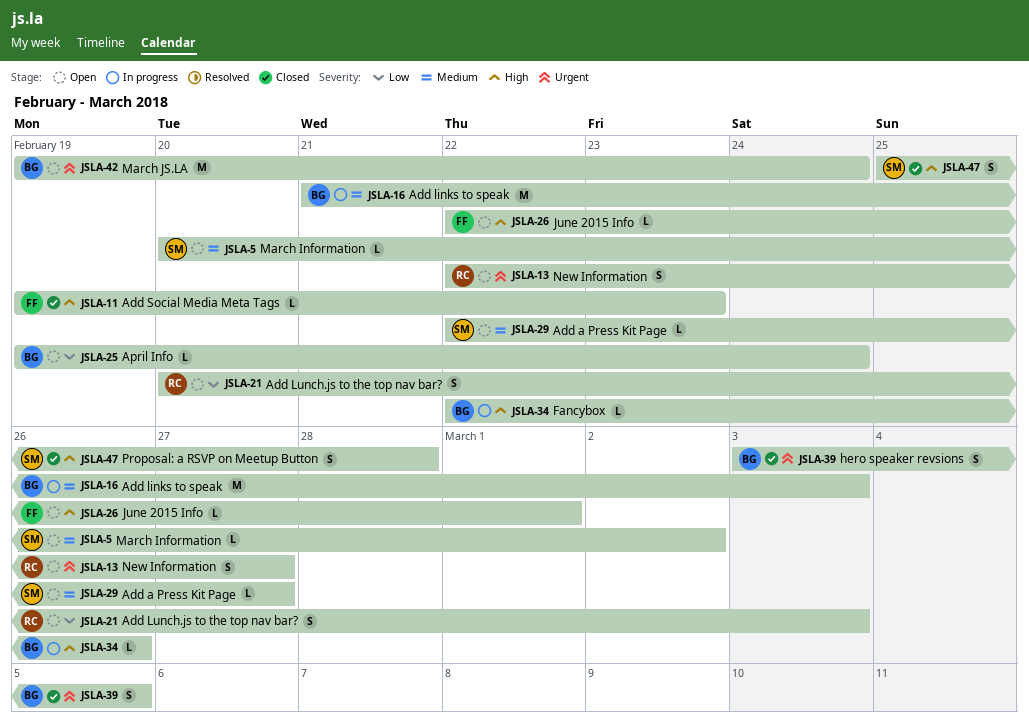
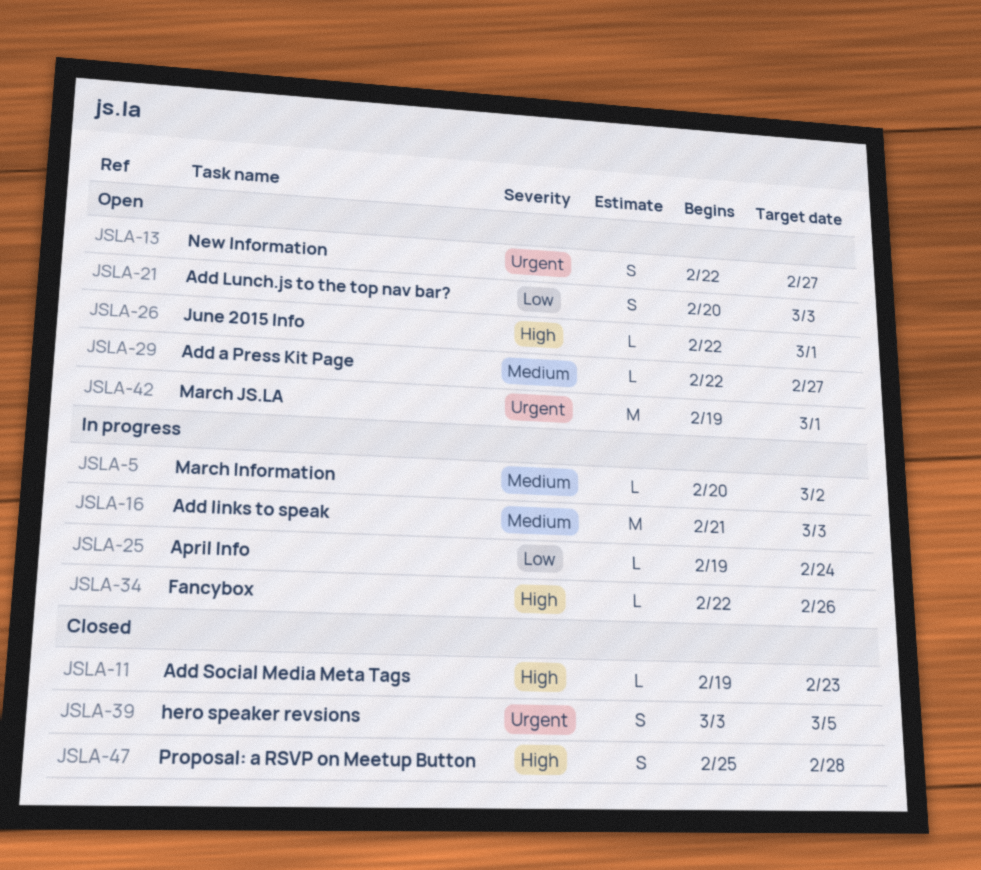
JSLA-5, status: Open -> In progress
JSLA-25, status: Open -> In progress
JSLA-42, due: Feb 24 -> Mar 1

